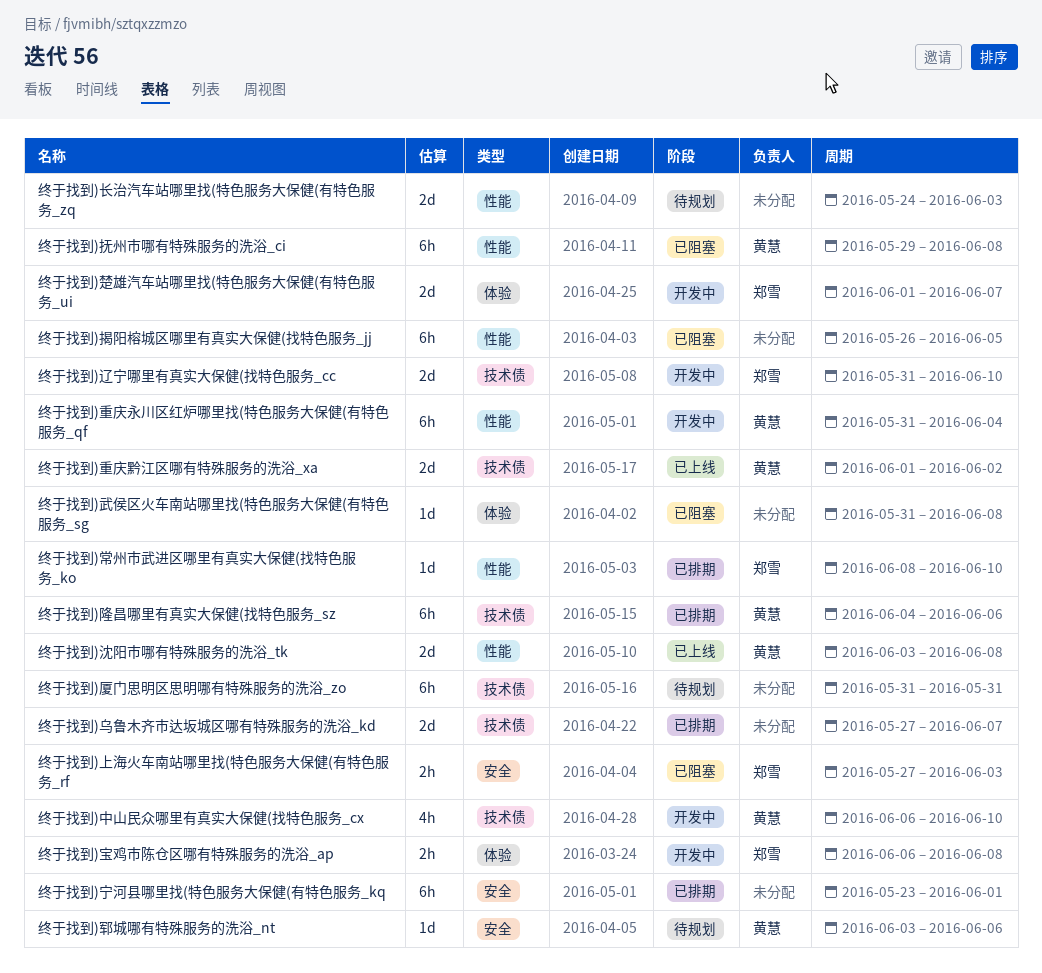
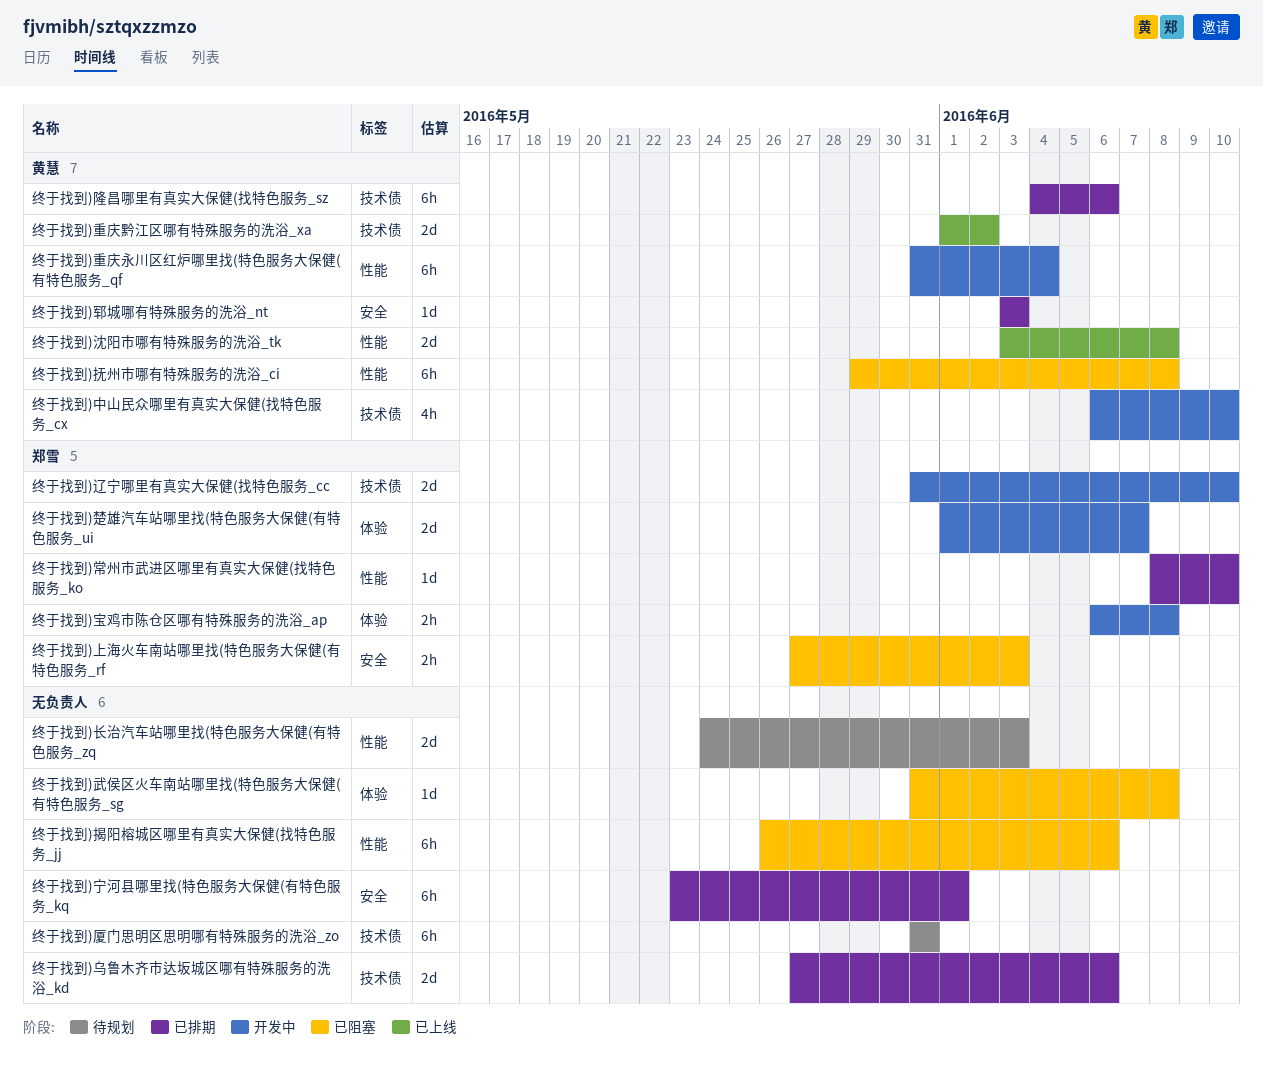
终于找到)乌鲁木齐市达坂城区哪有特殊服务的洗浴_kd, due: Jun 7 -> Jun 6
终于找到)揭阳榕城区哪里有真实大保健(找特色服务_jj, due: Jun 5 -> Jun 6
终于找到)郓城哪有特殊服务的洗浴_nt, status: 待规划 -> 已排期
终于找到)郓城哪有特殊服务的洗浴_nt, due: Jun 6 -> Jun 3

